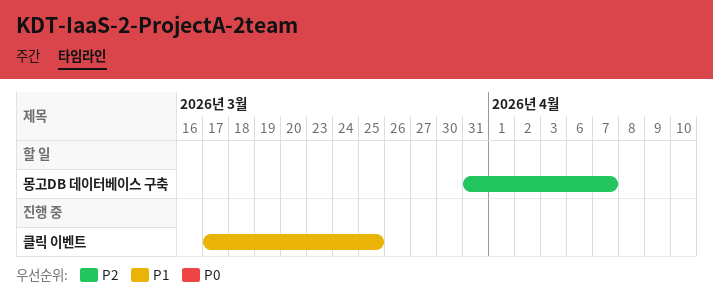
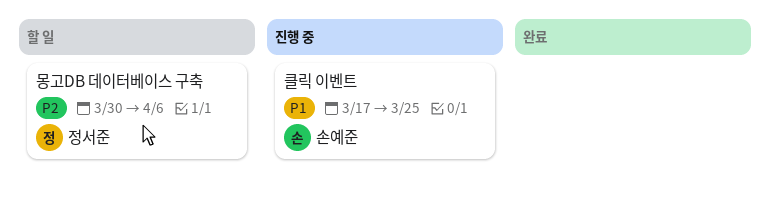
몽고DB 데이터베이스 구축, start: Mar 31 -> Mar 30
몽고DB 데이터베이스 구축, due: Apr 7 -> Apr 6

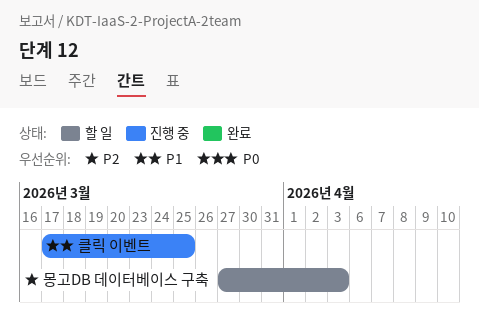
몽고DB 데이터베이스 구축, start: Mar 30 -> Mar 27
몽고DB 데이터베이스 구축, due: Apr 6 -> Apr 3

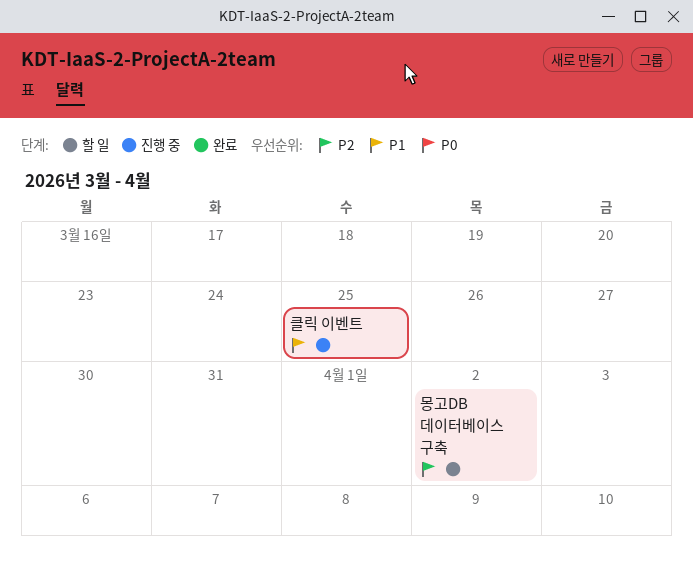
몽고DB 데이터베이스 구축, due: Apr 3 -> Apr 2

